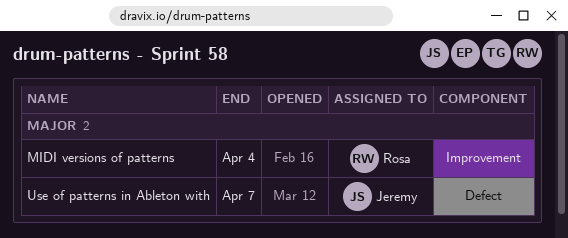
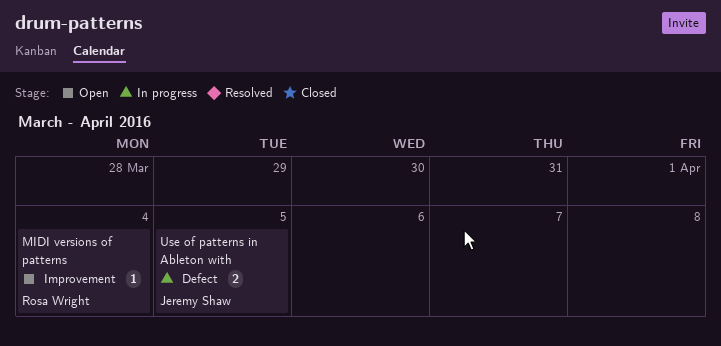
Use of patterns in Ableton with, due: Apr 7 -> Apr 5

